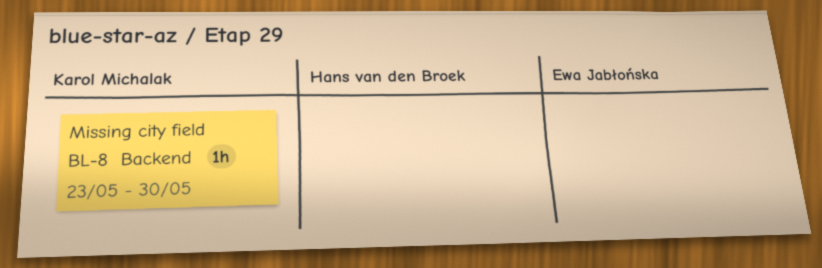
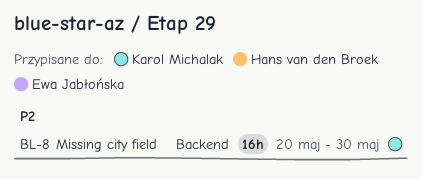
BL-8, estimate: 1h -> 16h
BL-8, start: May 23 -> May 20

